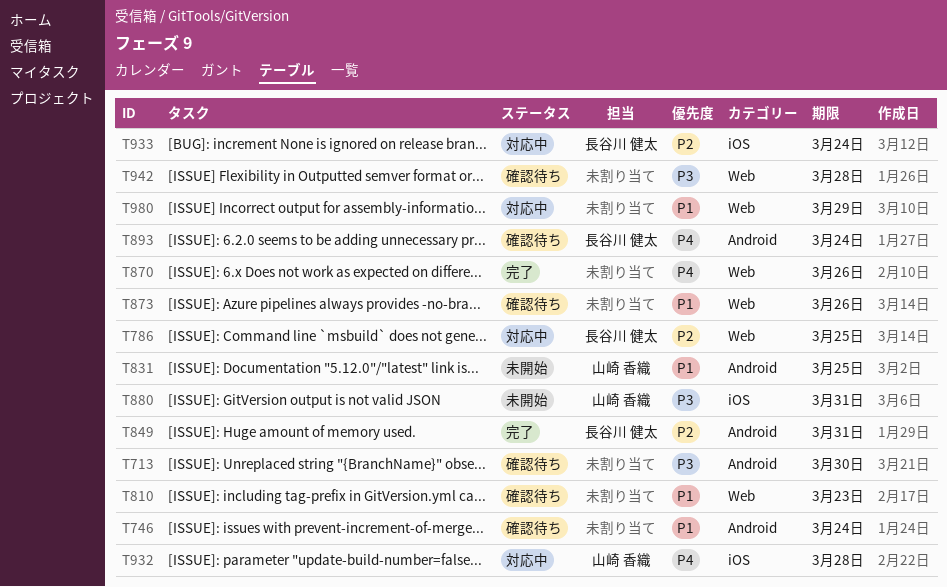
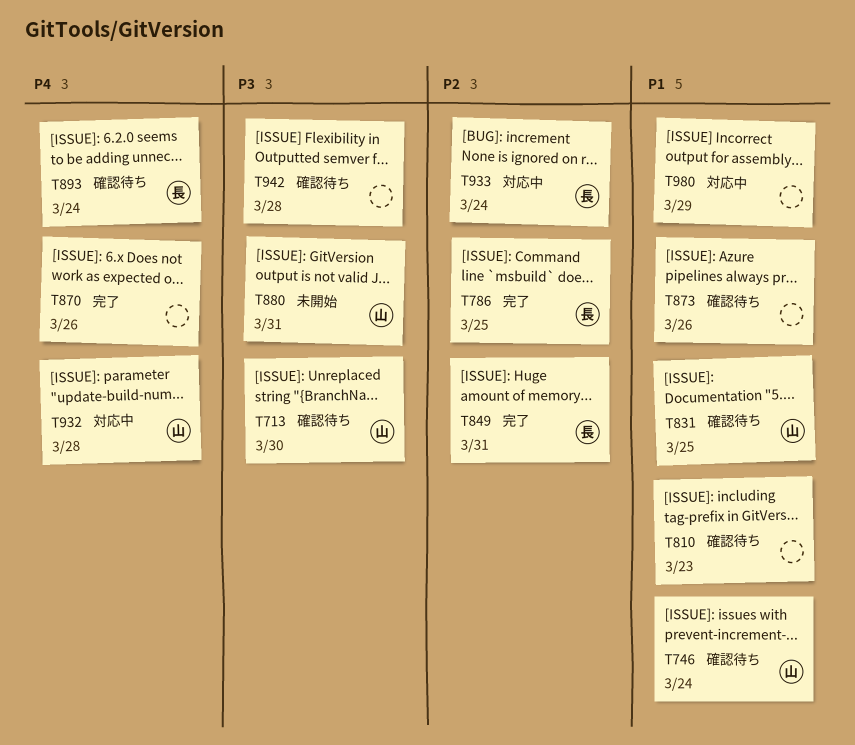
T713, owner: none -> 山崎 香織
T746, owner: none -> 山崎 香織
T786, status: 対応中 -> 完了
T831, status: 未開始 -> 確認待ち

